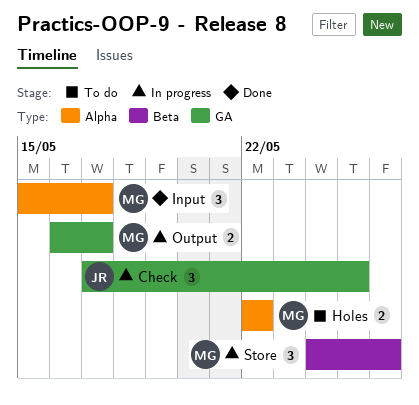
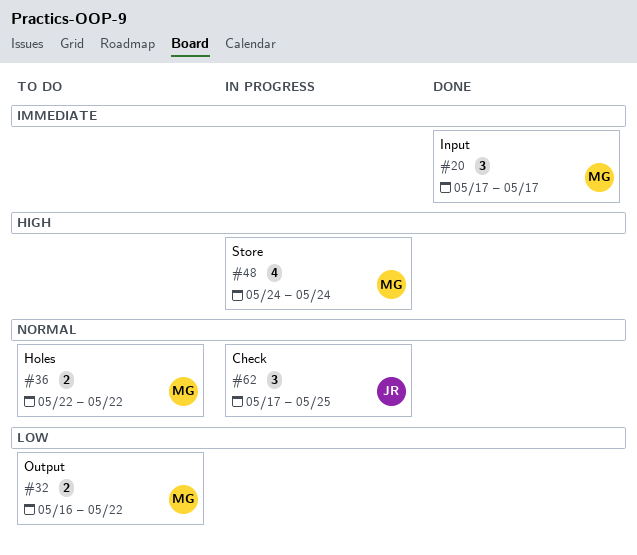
Input, start: May 15 -> May 17
Output, status: In progress -> To do
Output, due: May 17 -> May 22
Store, estimate: 3 -> 4
Store, due: May 26 -> May 24

